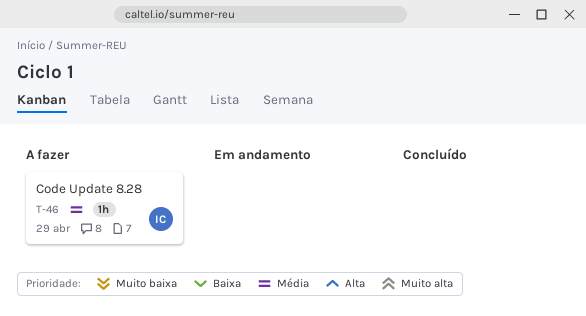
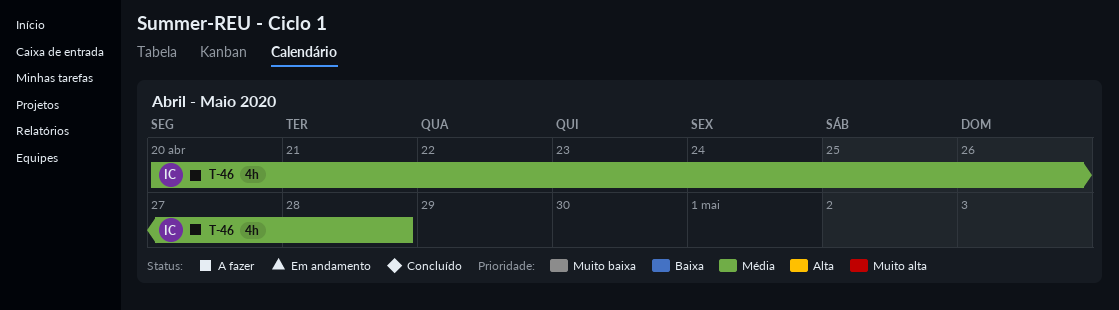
T-46, estimate: 1h -> 4h
T-46, due: Apr 29 -> Apr 28

